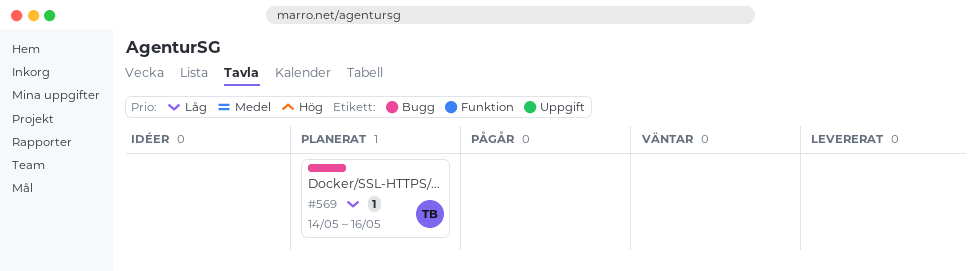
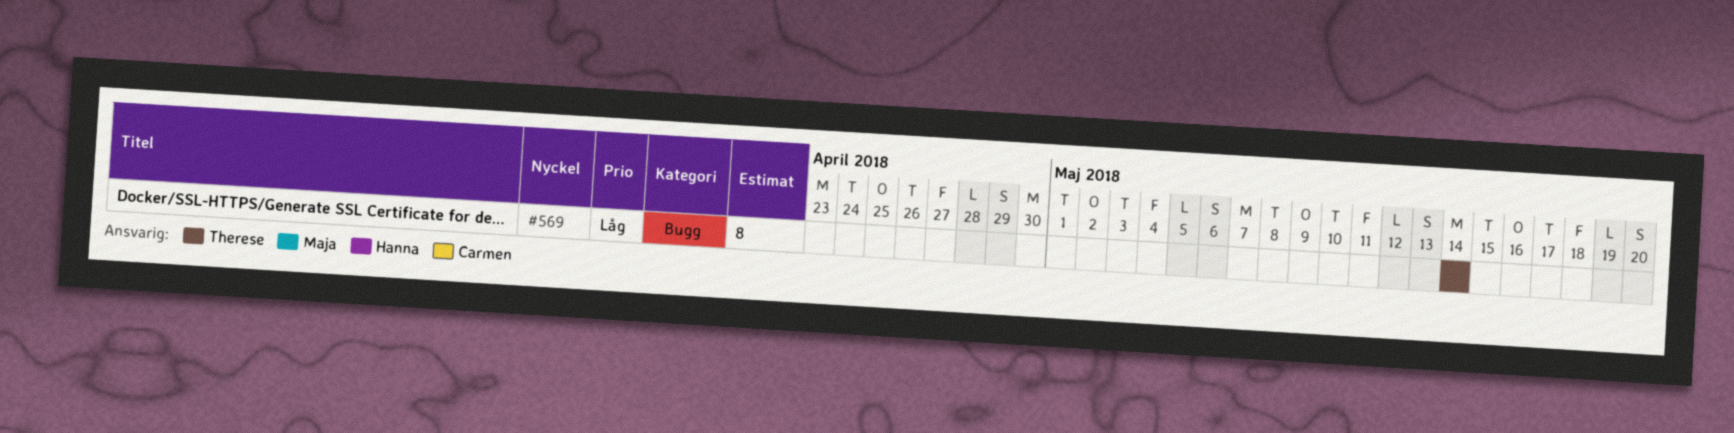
#569, estimate: 1 -> 8
#569, due: May 16 -> May 14

